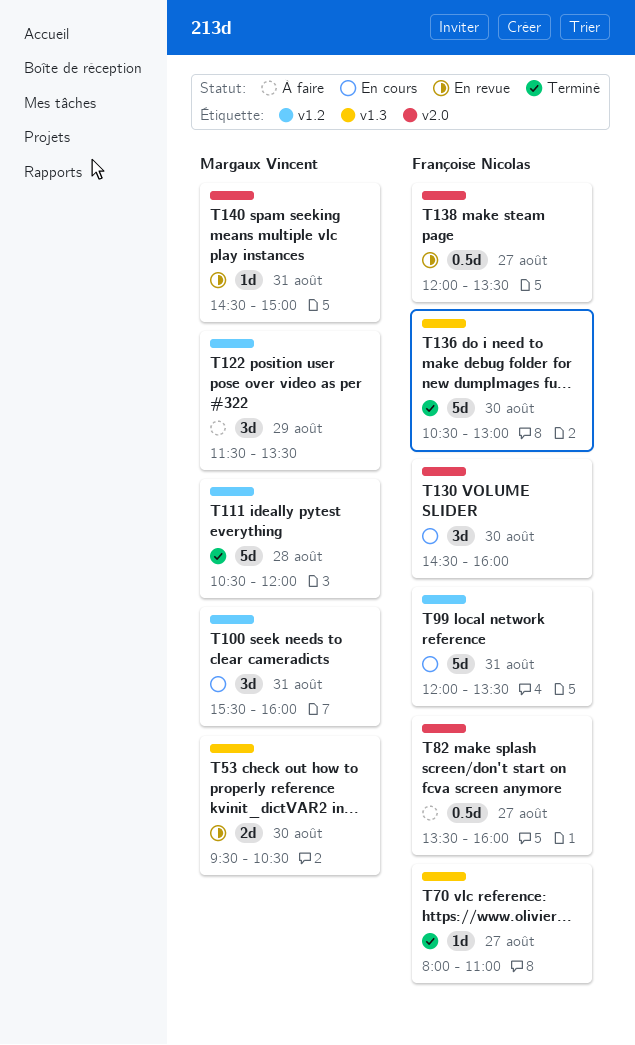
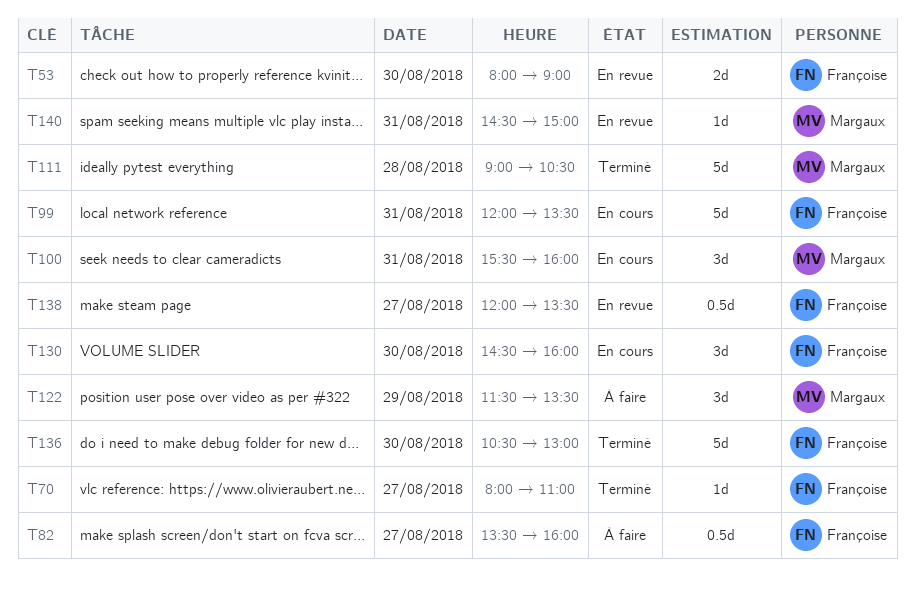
T53, owner: Margaux Vincent -> Françoise Nicolas
T53, begins: 09:30 -> 08:00
T53, ends: 10:30 -> 09:00
T111, begins: 10:30 -> 09:00
T111, ends: 12:00 -> 10:30

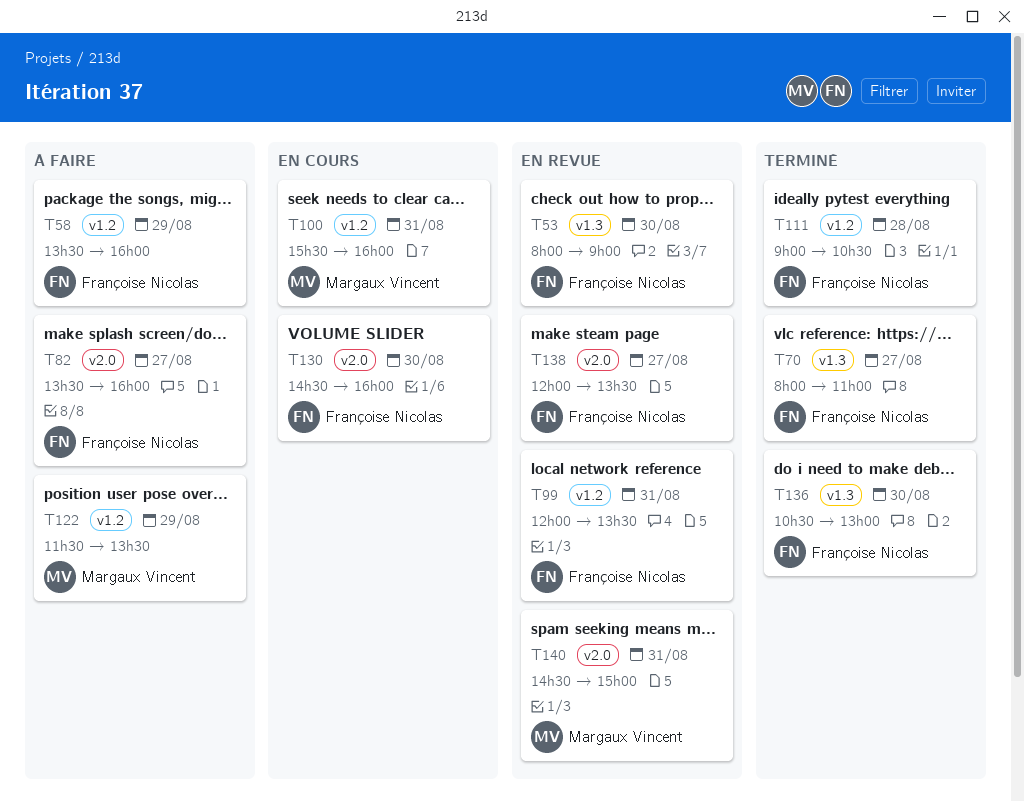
T58: none -> present
T99, status: En cours -> En revue
T111, owner: Margaux Vincent -> Françoise Nicolas

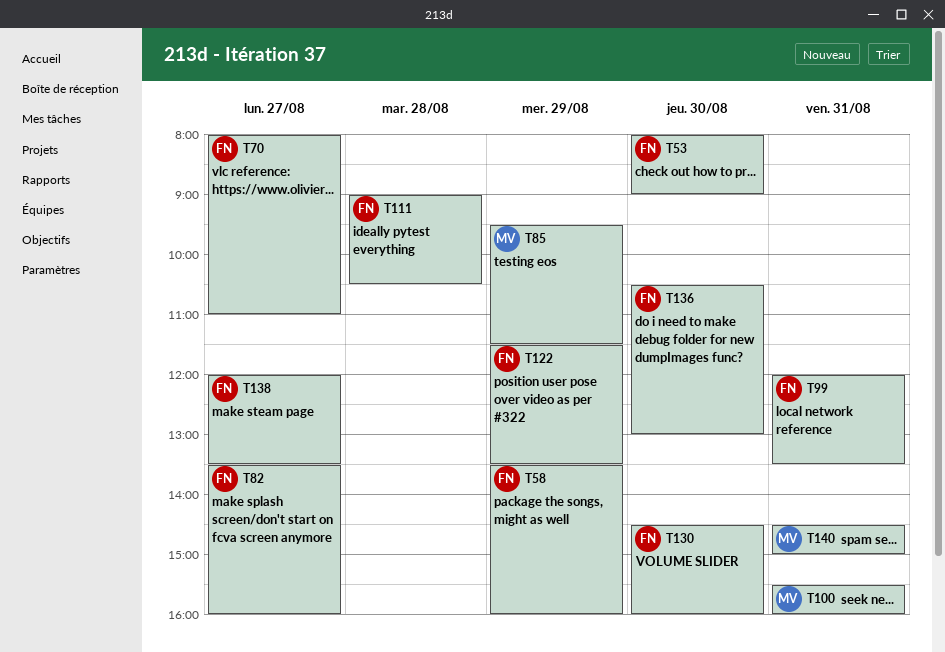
T85: none -> present
T122, owner: Margaux Vincent -> Françoise Nicolas

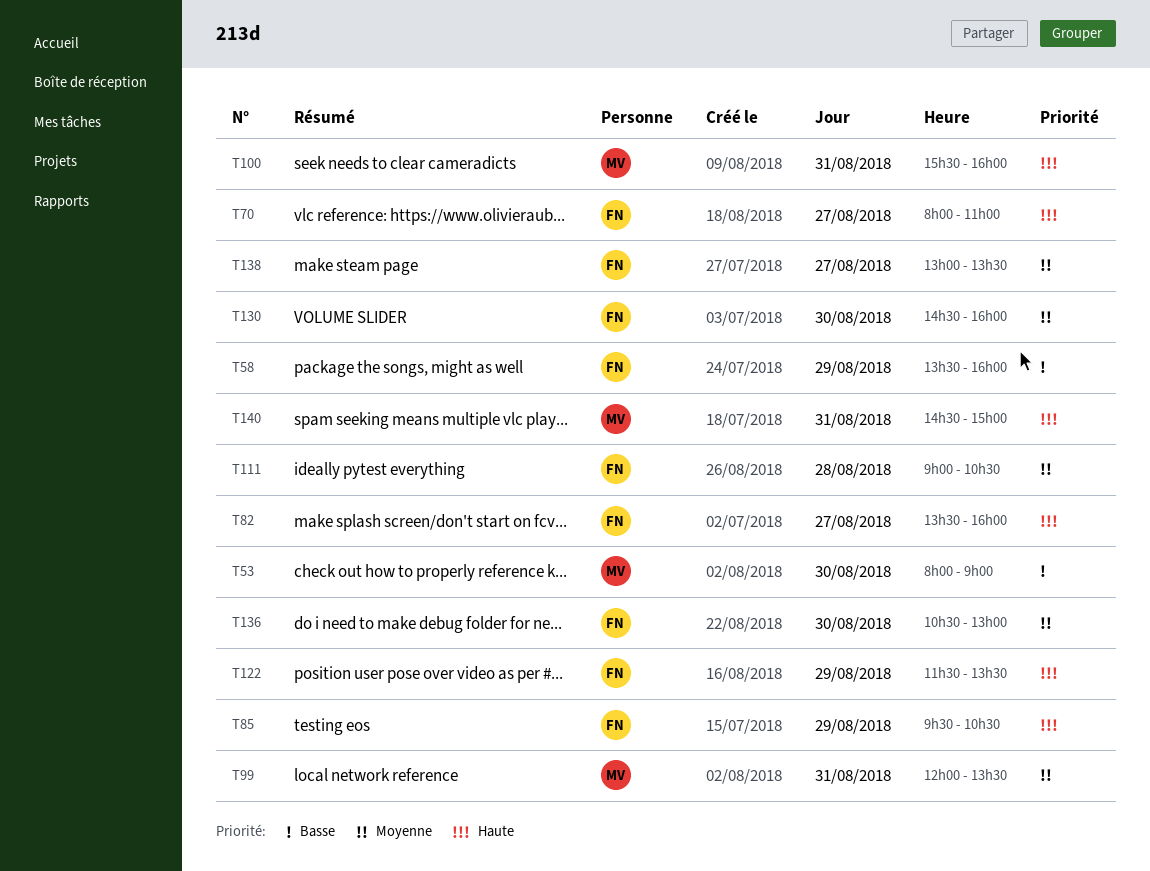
T53, owner: FN -> MV
T85, owner: MV -> FN
T85, ends: 11:30 -> 10:30
T99, owner: FN -> MV
T138, begins: 12:00 -> 13:00

